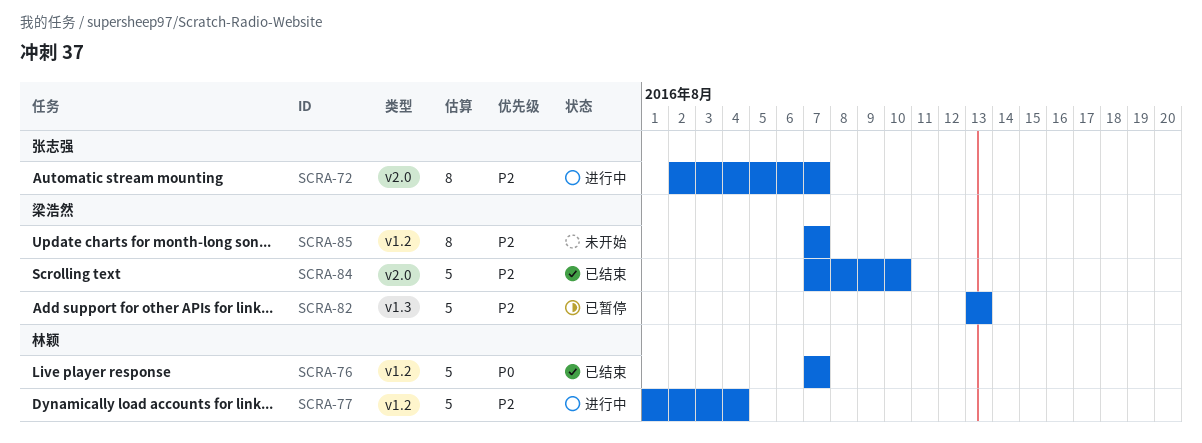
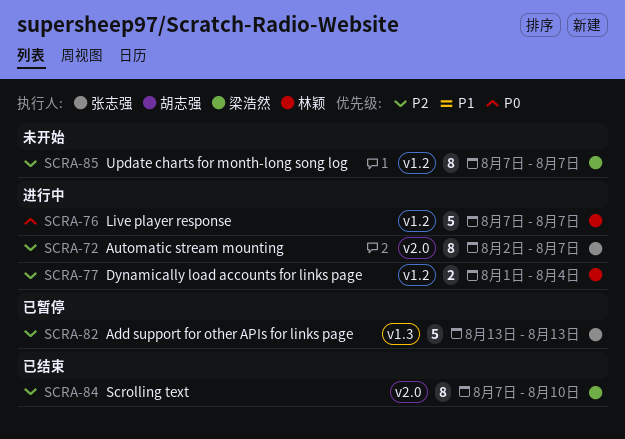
SCRA-76, status: 已结束 -> 进行中
SCRA-77, estimate: 5 -> 2
SCRA-82, owner: 梁浩然 -> 张志强
SCRA-84, estimate: 5 -> 8

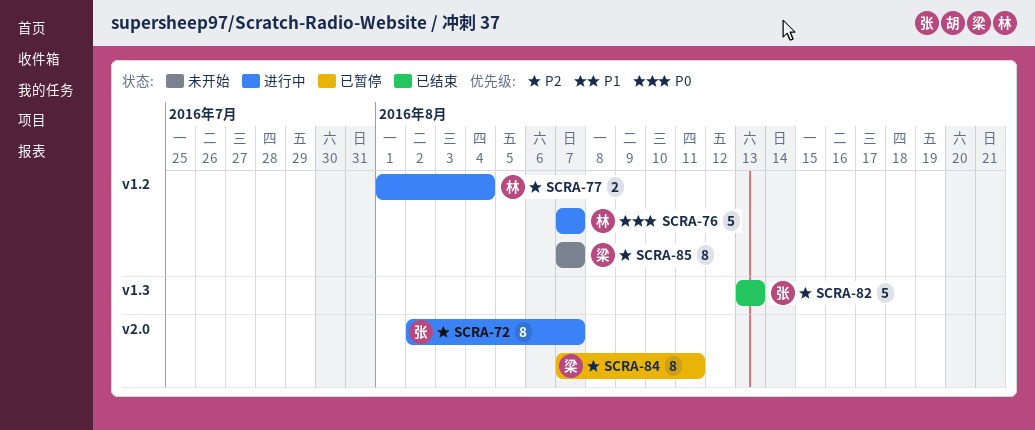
SCRA-82, status: 已暂停 -> 已结束
SCRA-84, status: 已结束 -> 已暂停
SCRA-84, due: Aug 10 -> Aug 11

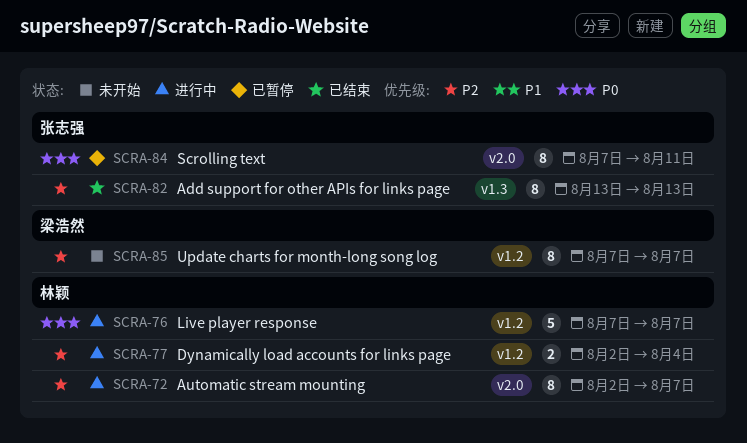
SCRA-72, owner: 张志强 -> 林颖
SCRA-77, start: Aug 1 -> Aug 2
SCRA-82, estimate: 5 -> 8
SCRA-84, owner: 梁浩然 -> 张志强
SCRA-84, priority: P2 -> P0

